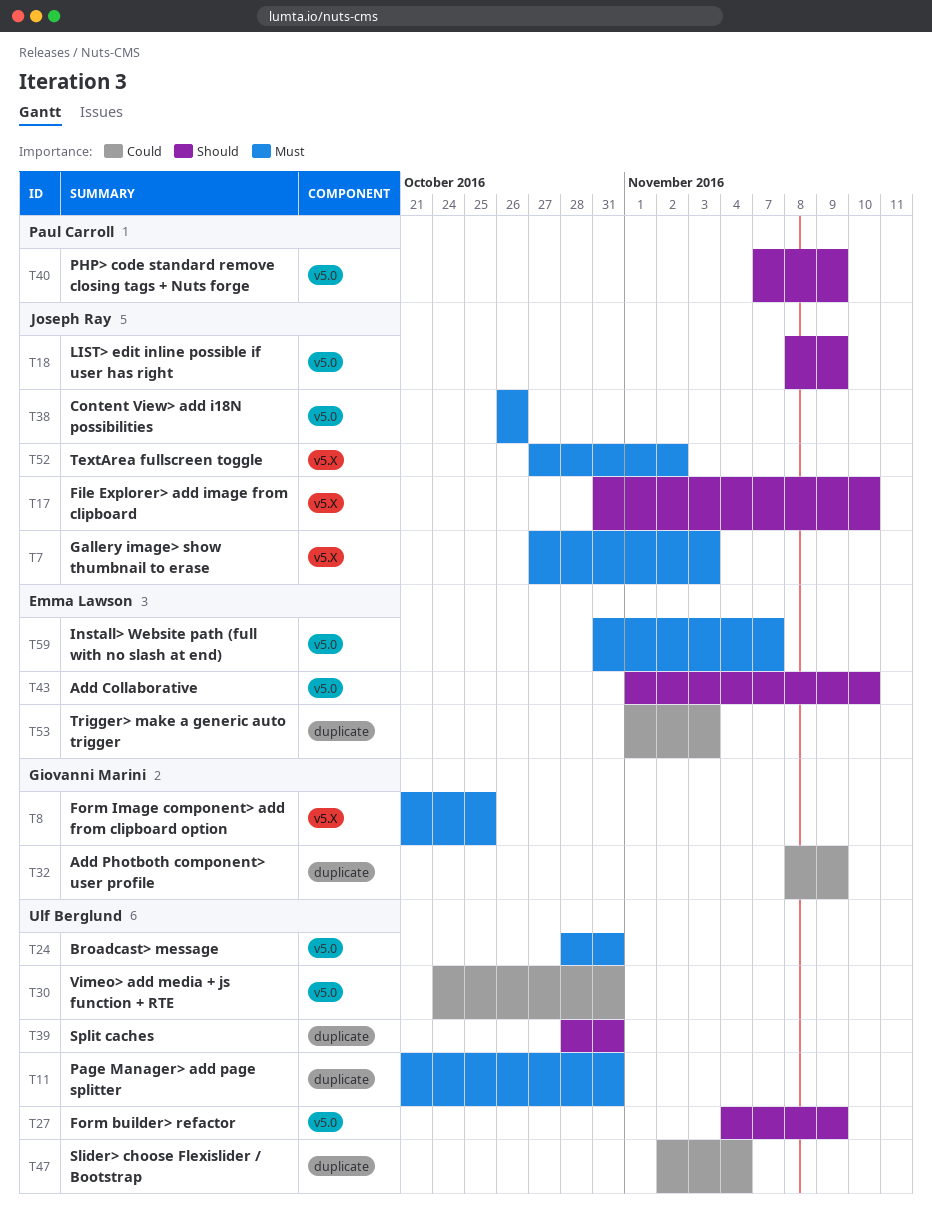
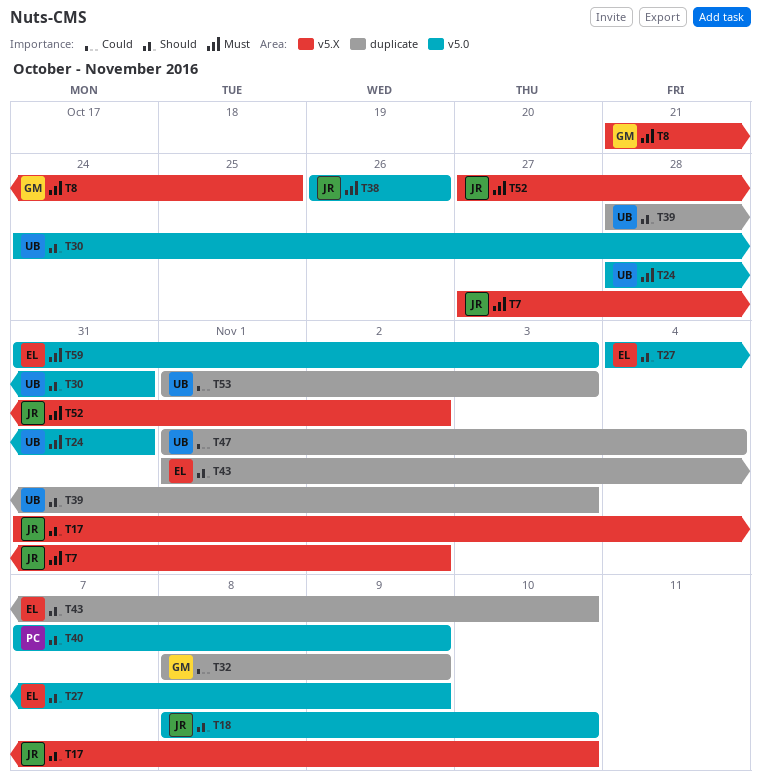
T7, due: Nov 3 -> Nov 2
T11: present -> none
T18, due: Nov 9 -> Nov 10
T27, owner: Ulf Berglund -> Emma Lawson
T30, priority: Could -> Should
T39, due: Oct 31 -> Nov 3
T43, label: v5.0 -> duplicate
T47, start: Nov 2 -> Nov 1
T53, owner: Emma Lawson -> Ulf Berglund
T59, due: Nov 7 -> Nov 3

